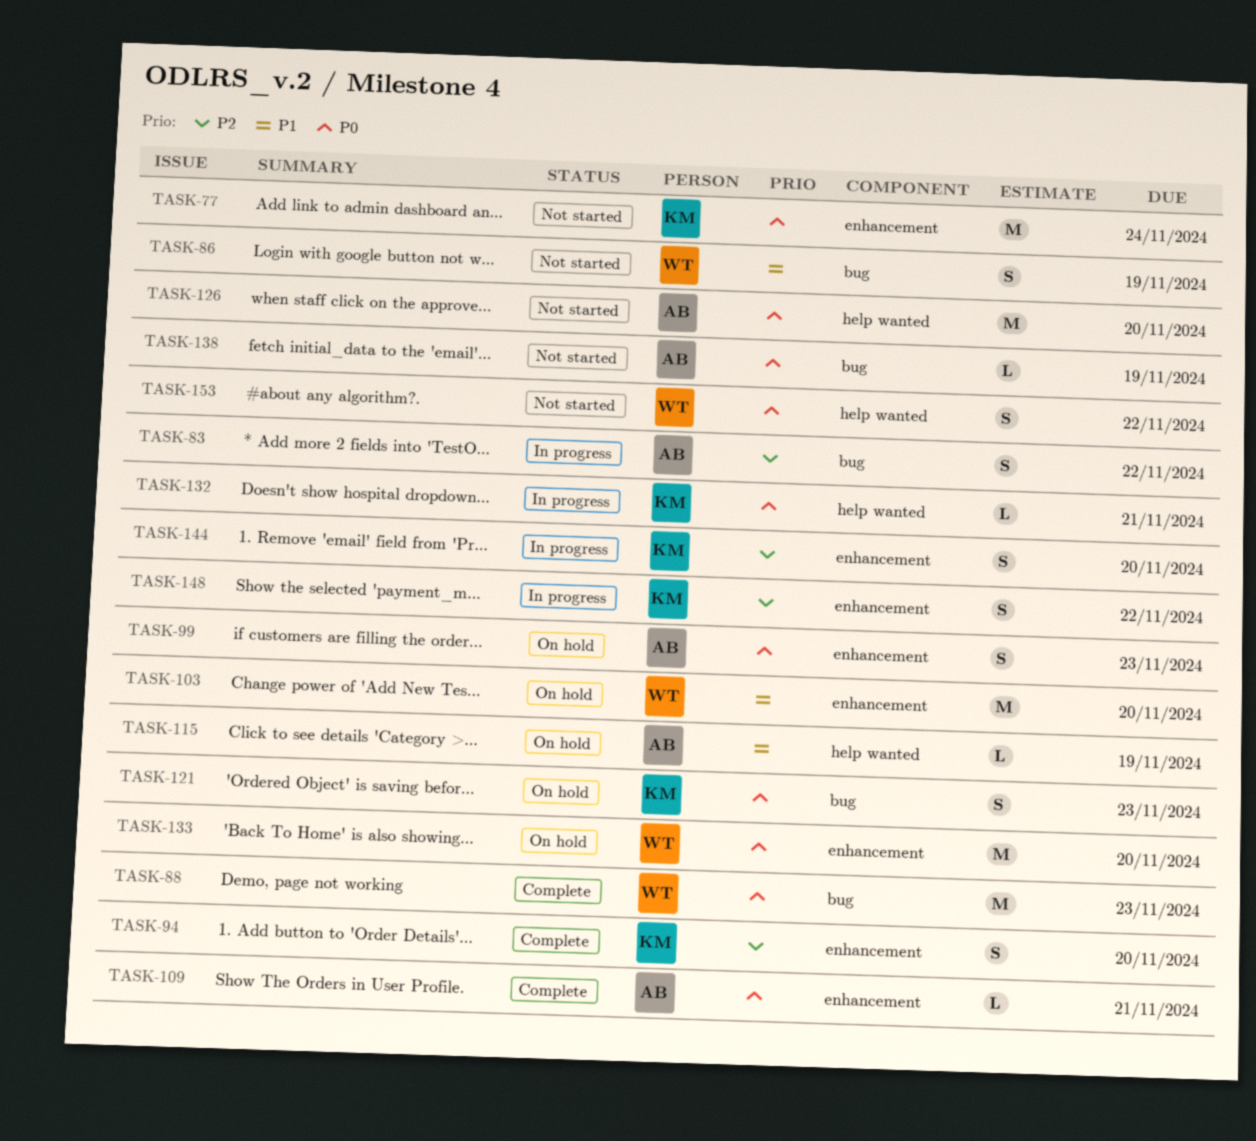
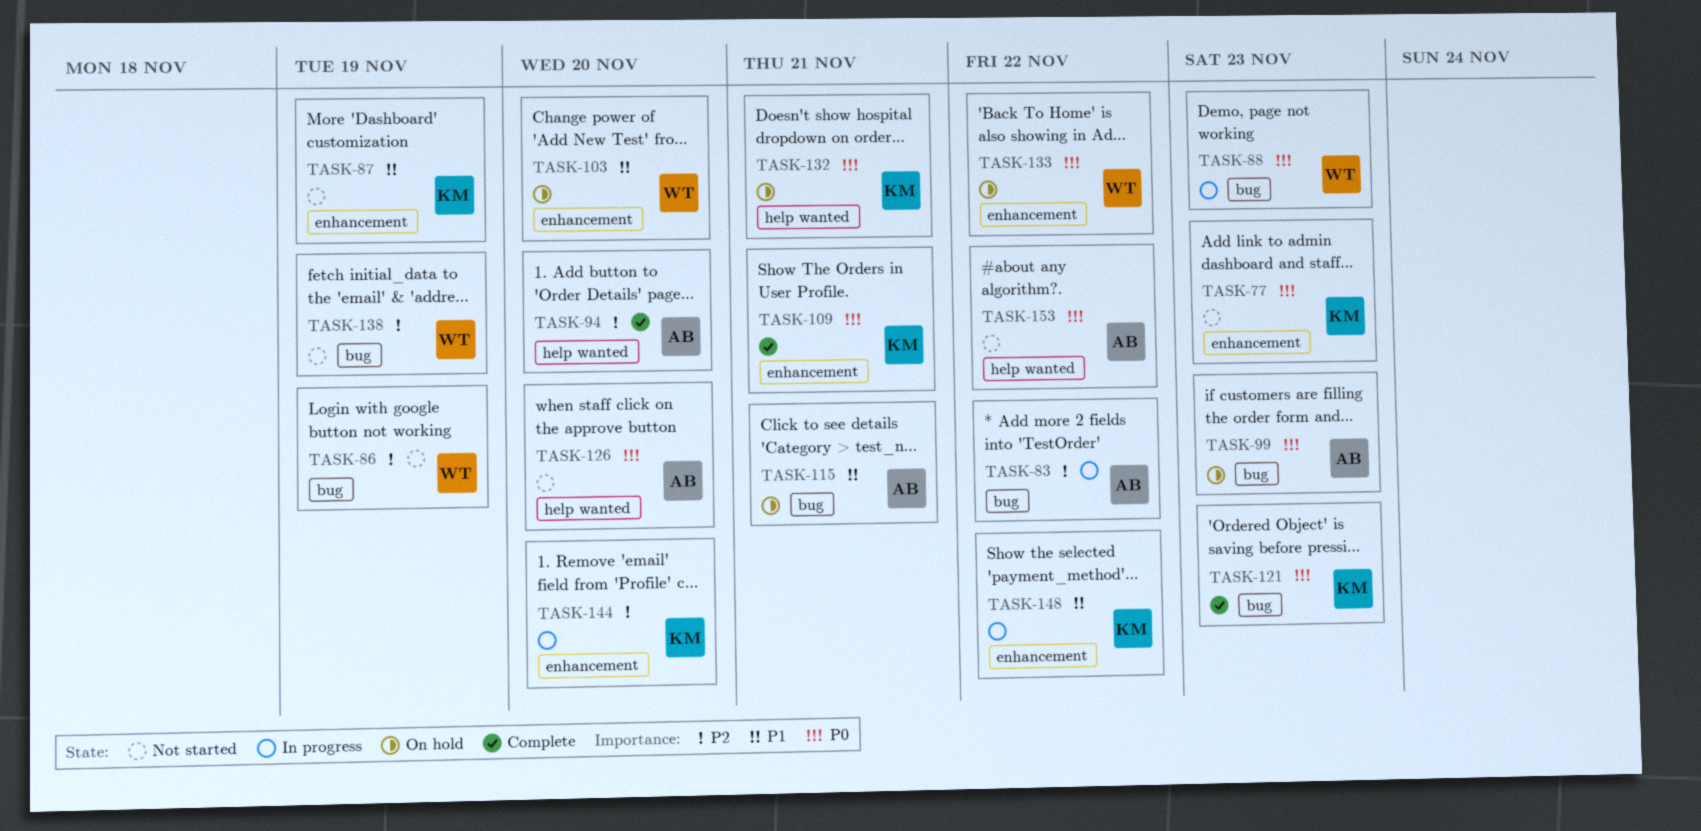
TASK-77, due: Nov 24 -> Nov 23
TASK-86, priority: P1 -> P2
TASK-87: none -> present
TASK-88, status: Complete -> In progress
TASK-94, owner: KM -> AB
TASK-94, label: enhancement -> help wanted
TASK-99, label: enhancement -> bug
TASK-109, owner: AB -> KM
TASK-115, label: help wanted -> bug
TASK-115, due: Nov 19 -> Nov 21
TASK-121, status: On hold -> Complete
TASK-132, status: In progress -> On hold
TASK-133, due: Nov 20 -> Nov 22
TASK-138, owner: AB -> WT
TASK-138, priority: P0 -> P2
TASK-148, priority: P2 -> P1
TASK-153, owner: WT -> AB

